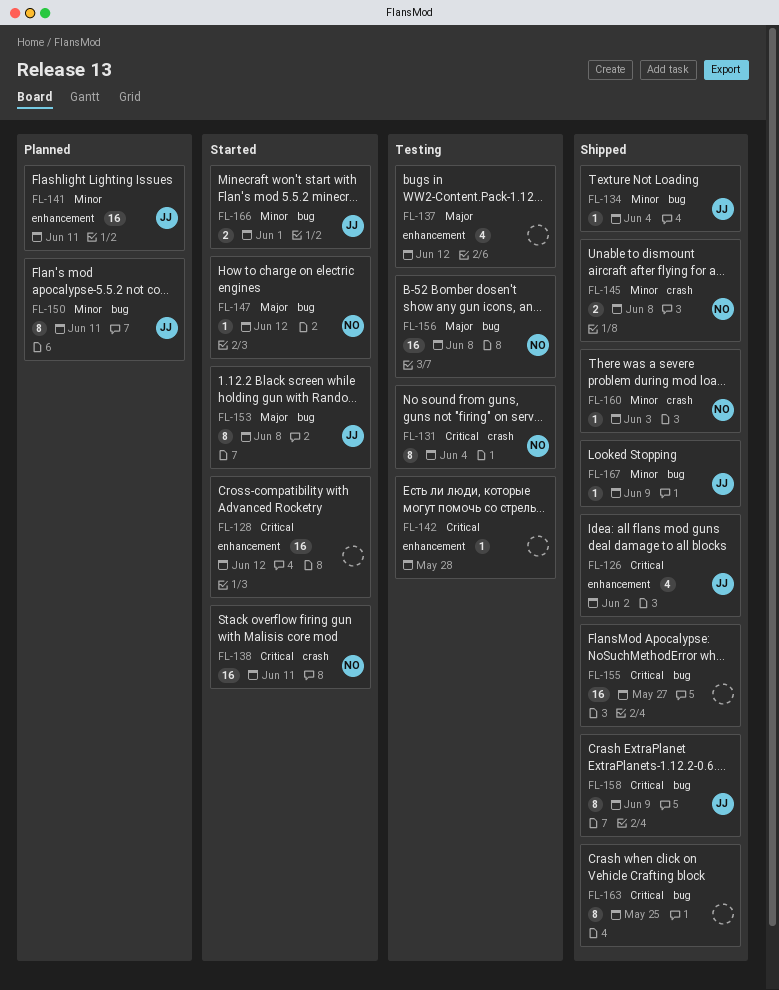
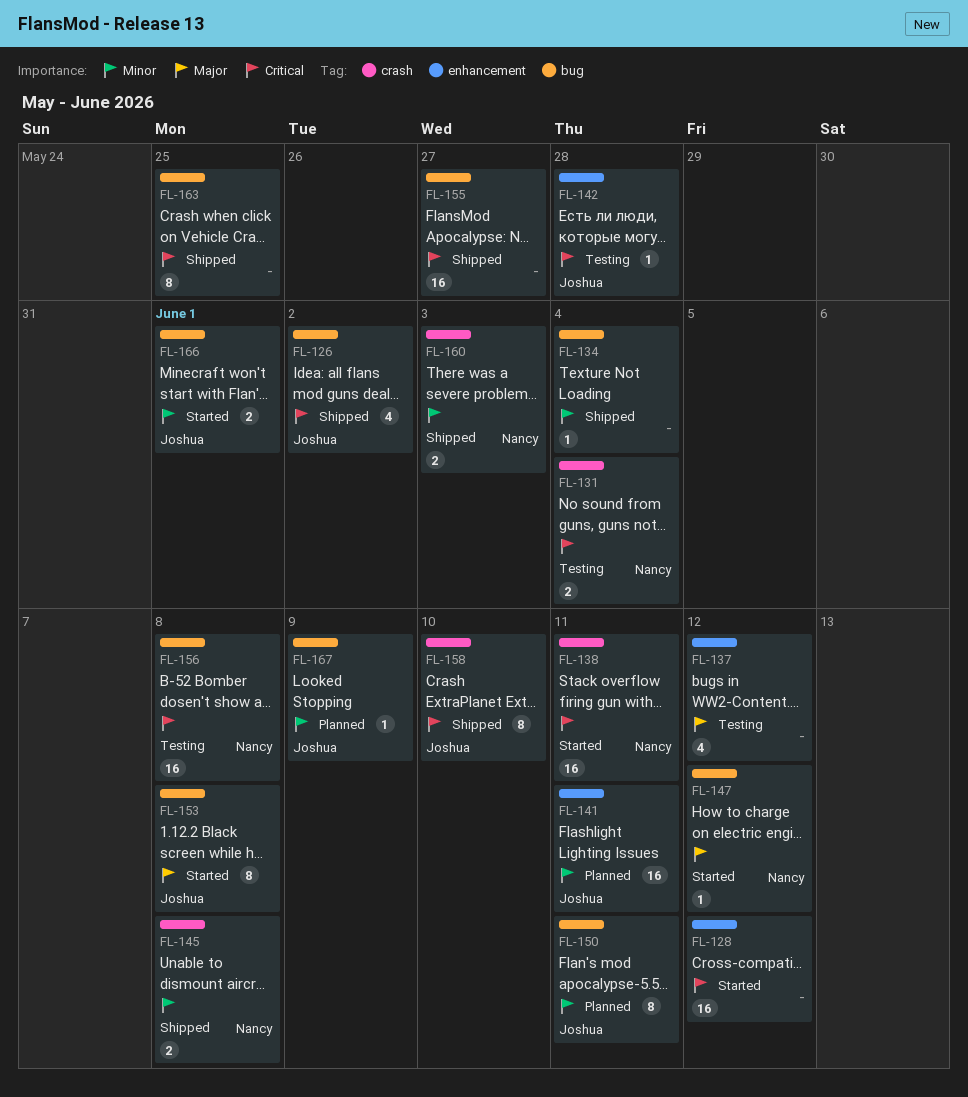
FL-126, label: enhancement -> bug
FL-131, estimate: 8 -> 2
FL-134, owner: Joshua -> none
FL-142, owner: none -> Joshua
FL-156, priority: Major -> Critical
FL-158, label: bug -> crash
FL-158, due: Jun 9 -> Jun 10
FL-160, estimate: 1 -> 2
FL-167, status: Shipped -> Planned

